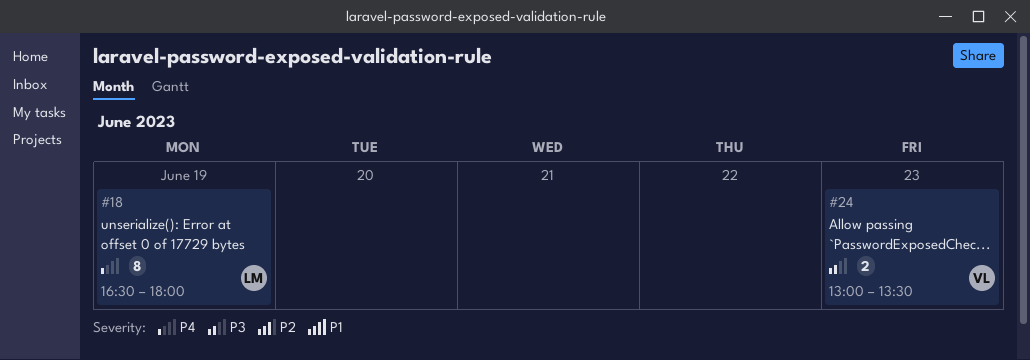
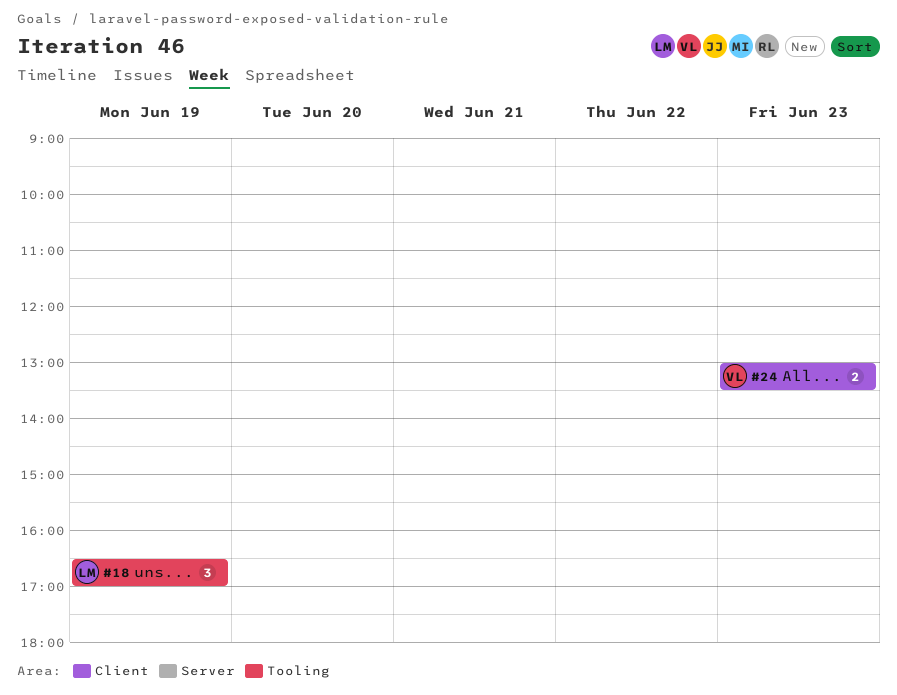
#18, estimate: 8 -> 3
#18, ends: 18:00 -> 17:00

